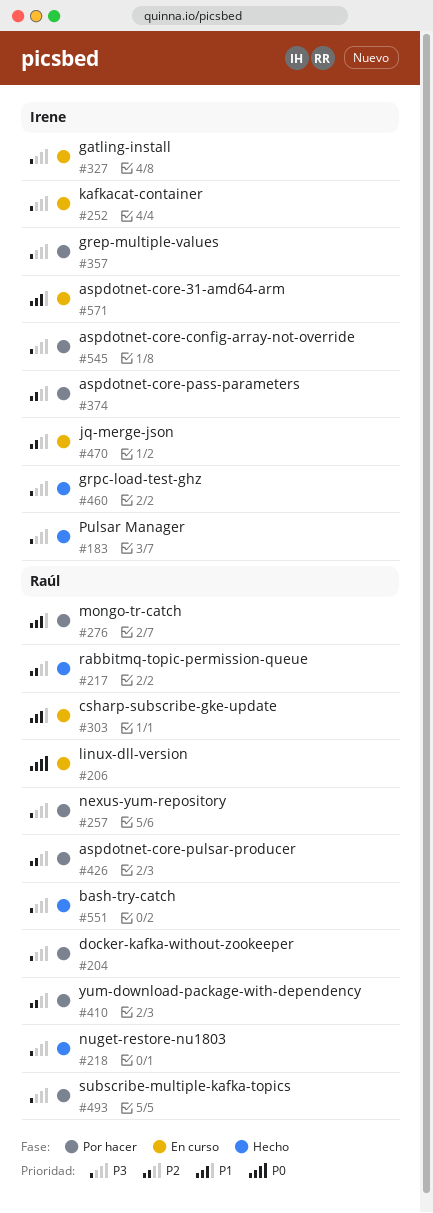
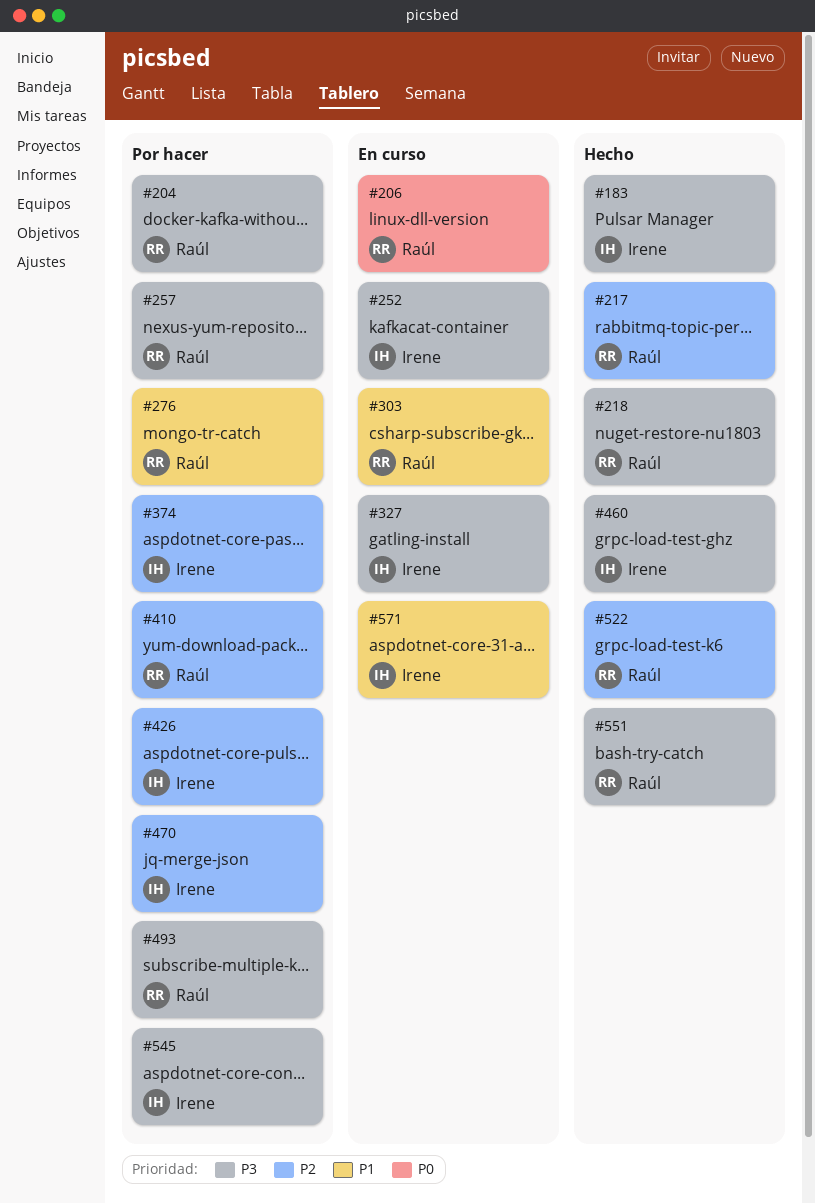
#357: present -> none
#426, owner: Raúl -> Irene
#470, status: En curso -> Por hacer
#522: none -> present

